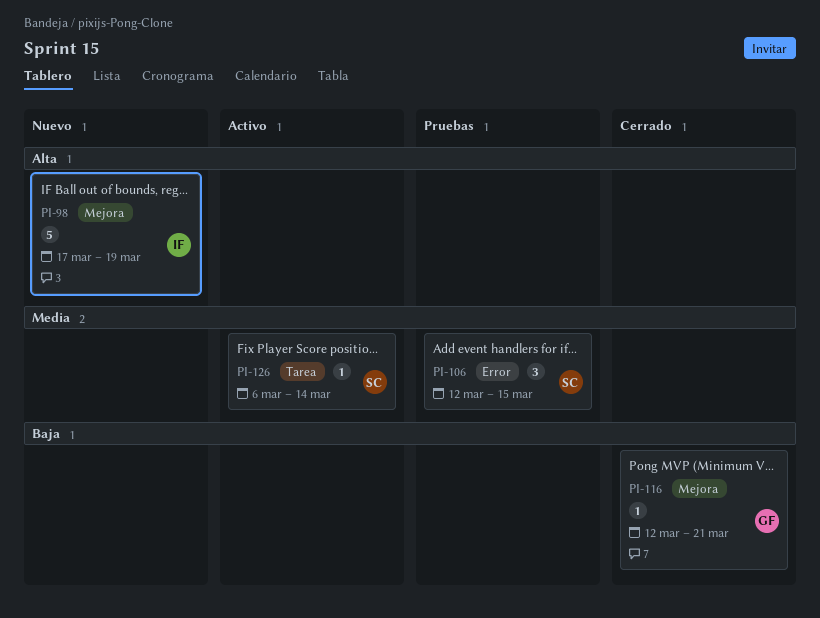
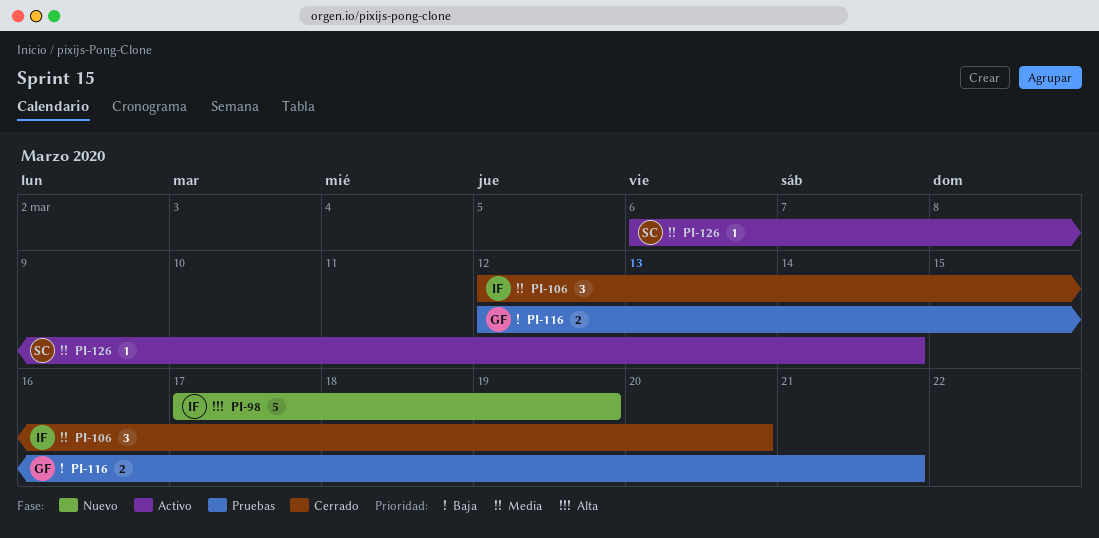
PI-106, status: Pruebas -> Cerrado
PI-106, owner: SC -> IF
PI-106, due: Mar 15 -> Mar 20
PI-116, status: Cerrado -> Pruebas
PI-116, estimate: 1 -> 2

